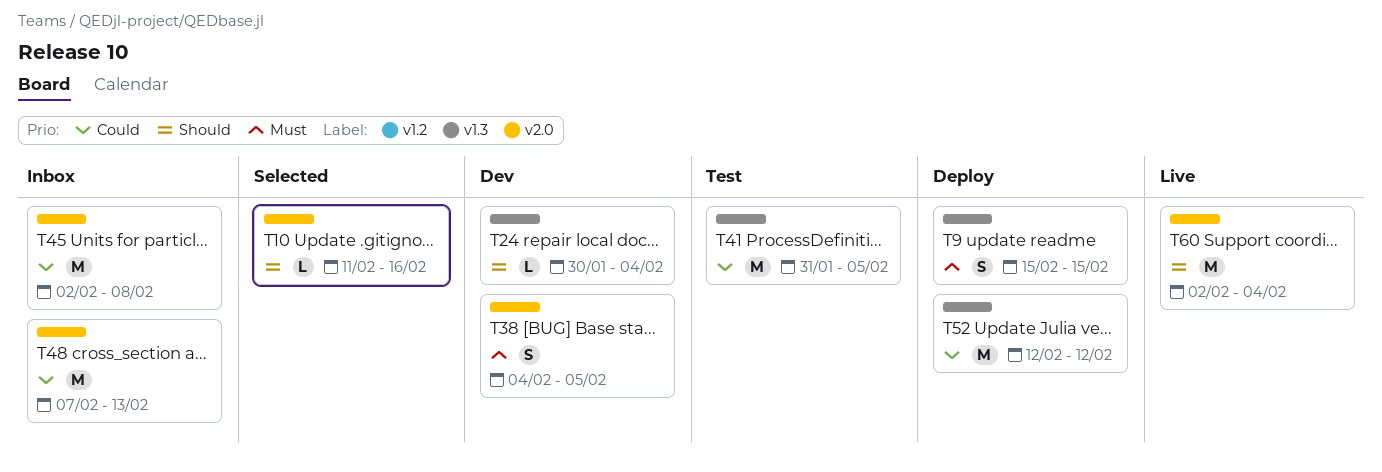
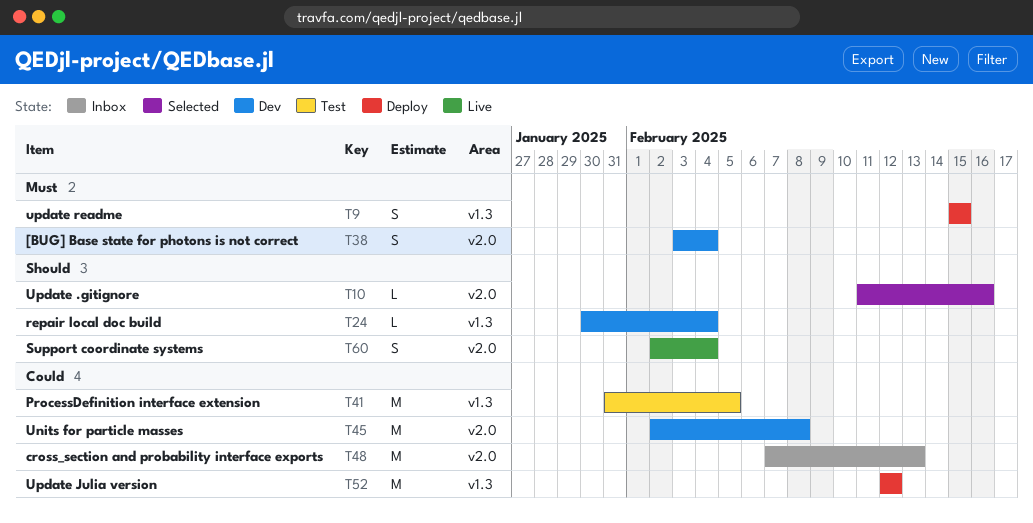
T38, start: Feb 4 -> Feb 3
T38, due: Feb 5 -> Feb 4
T45, status: Inbox -> Dev
T60, estimate: M -> S

